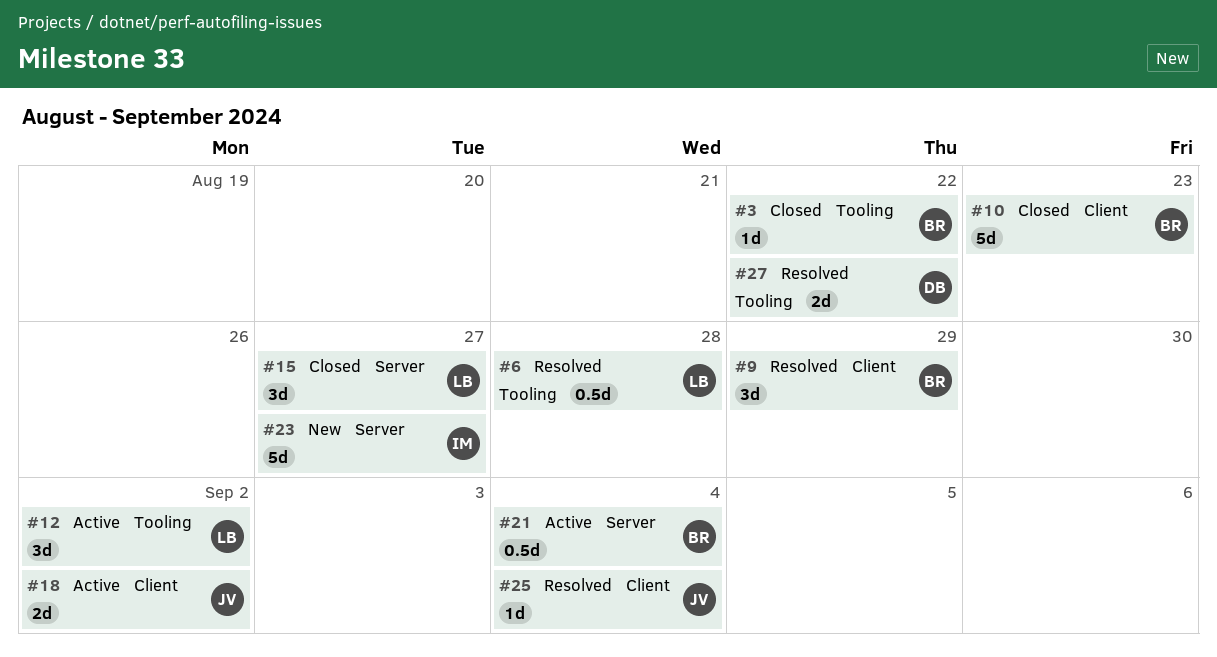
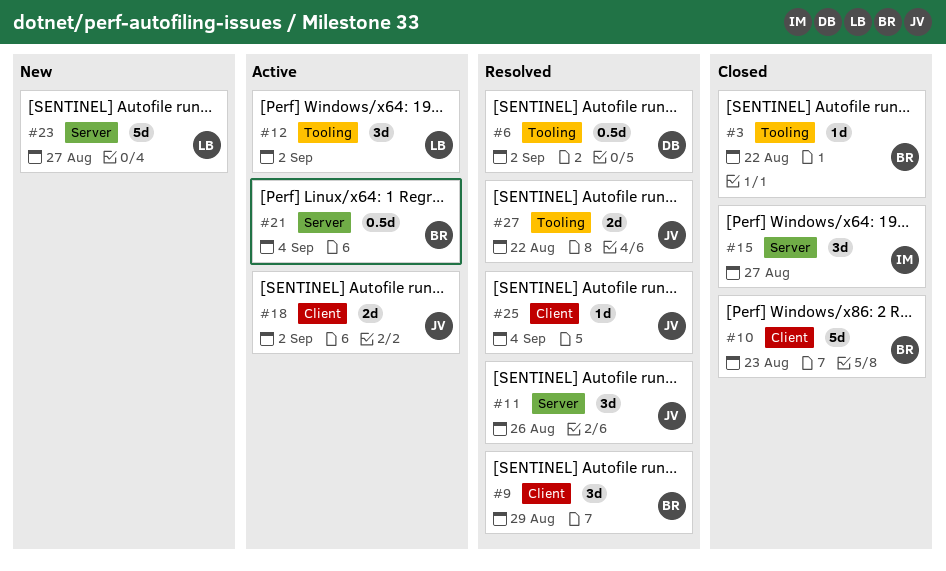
#6, owner: LB -> DB
#6, due: Aug 28 -> Sep 2
#11: none -> present
#15, owner: LB -> IM
#23, owner: IM -> LB
#27, owner: DB -> JV

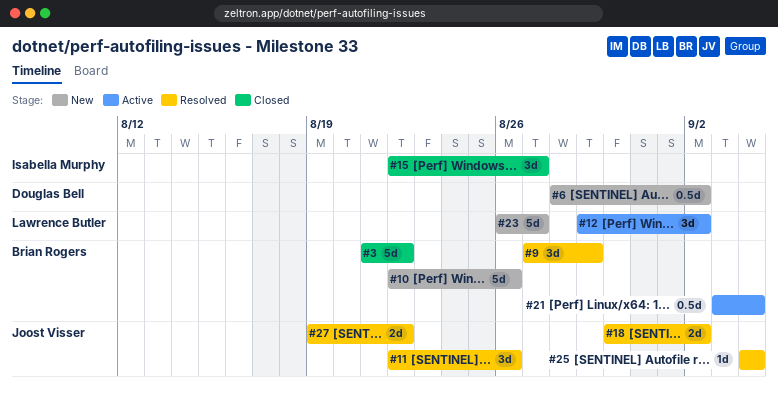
#3, estimate: 1d -> 5d
#6, status: Resolved -> New
#10, status: Closed -> New
#10, due: Aug 23 -> Aug 26
#18, status: Active -> Resolved

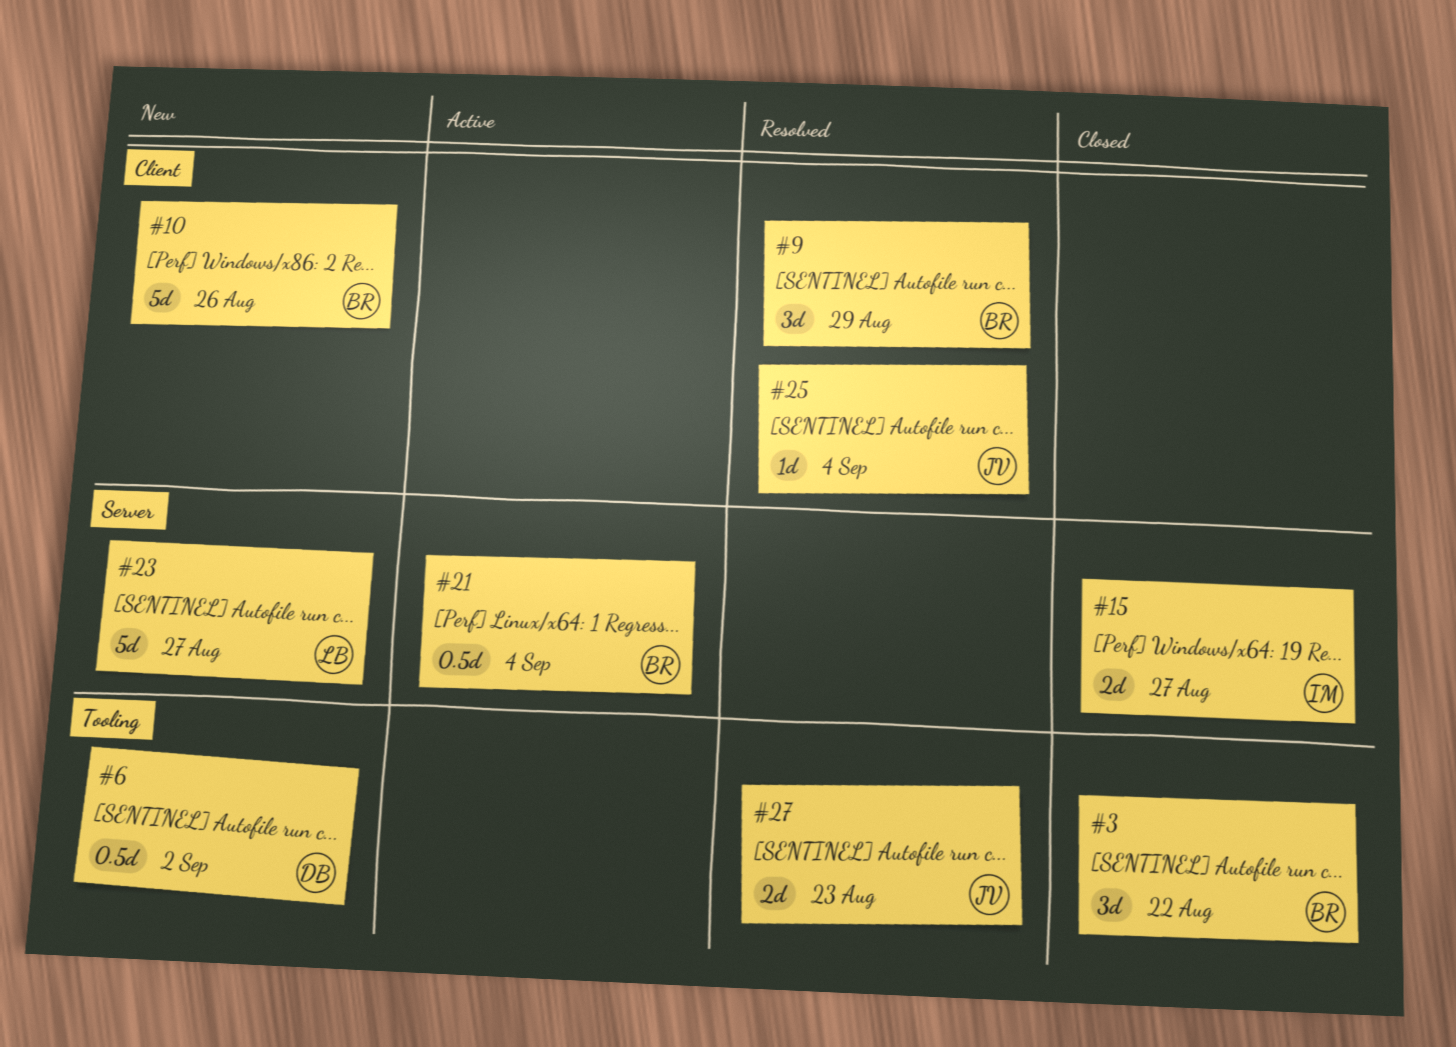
#3, estimate: 5d -> 3d
#11: present -> none
#12: present -> none
#15, estimate: 3d -> 2d
#18: present -> none
#27, due: Aug 22 -> Aug 23

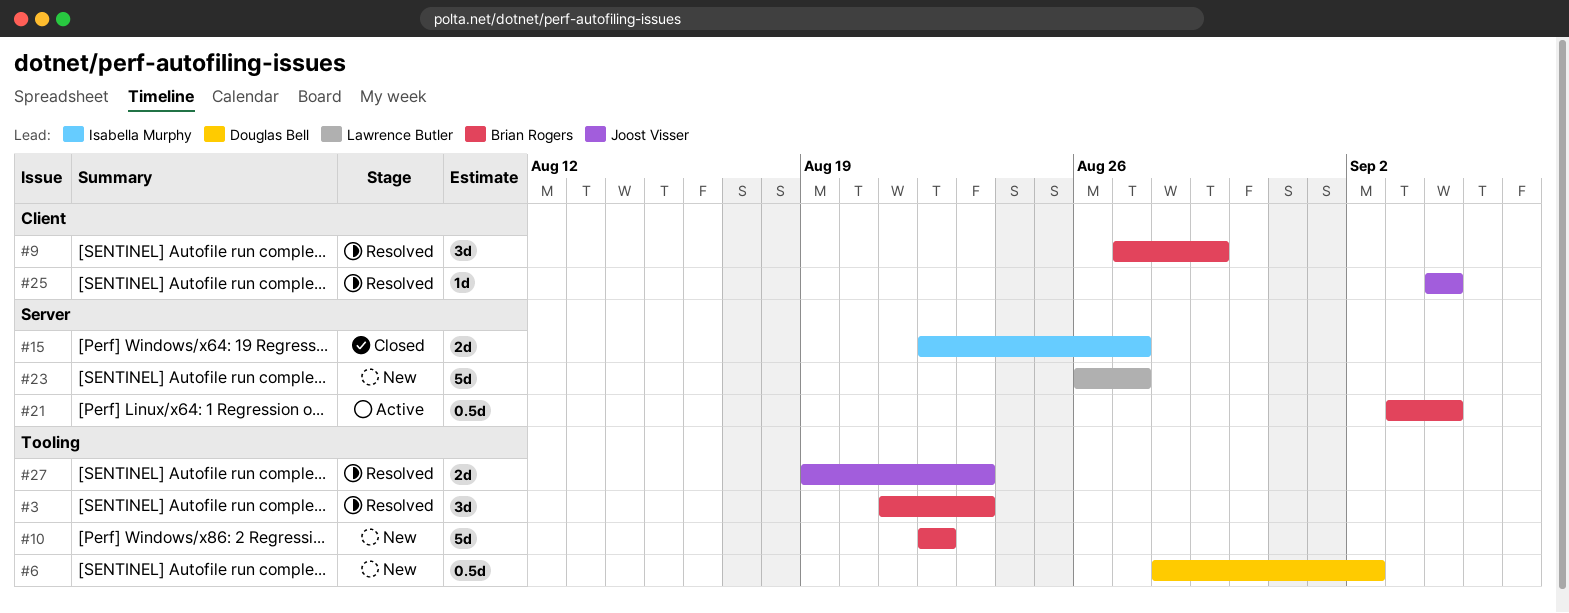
#3, status: Closed -> Resolved
#3, due: Aug 22 -> Aug 23
#10, label: Client -> Tooling
#10, due: Aug 26 -> Aug 22

